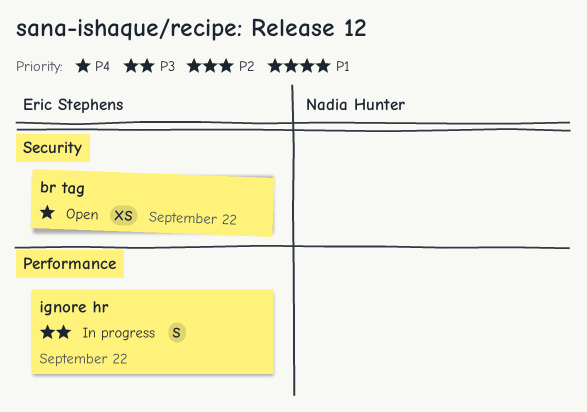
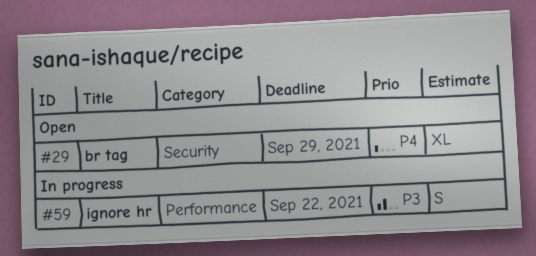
br tag, estimate: XS -> XL
br tag, due: Sep 22 -> Sep 29

